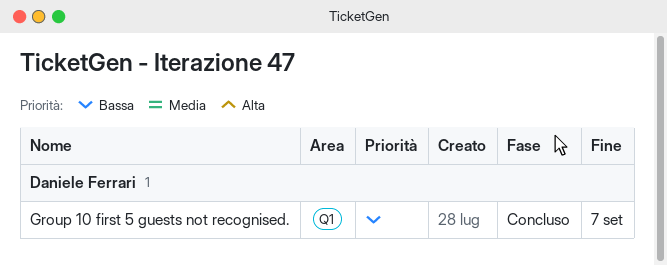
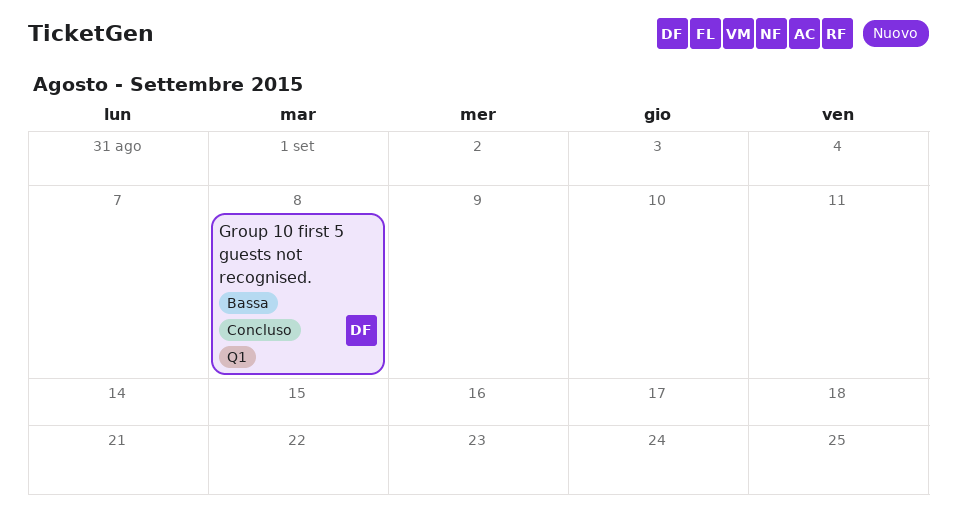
Group 10 first 5 guests not recognised., due: Sep 7 -> Sep 8

